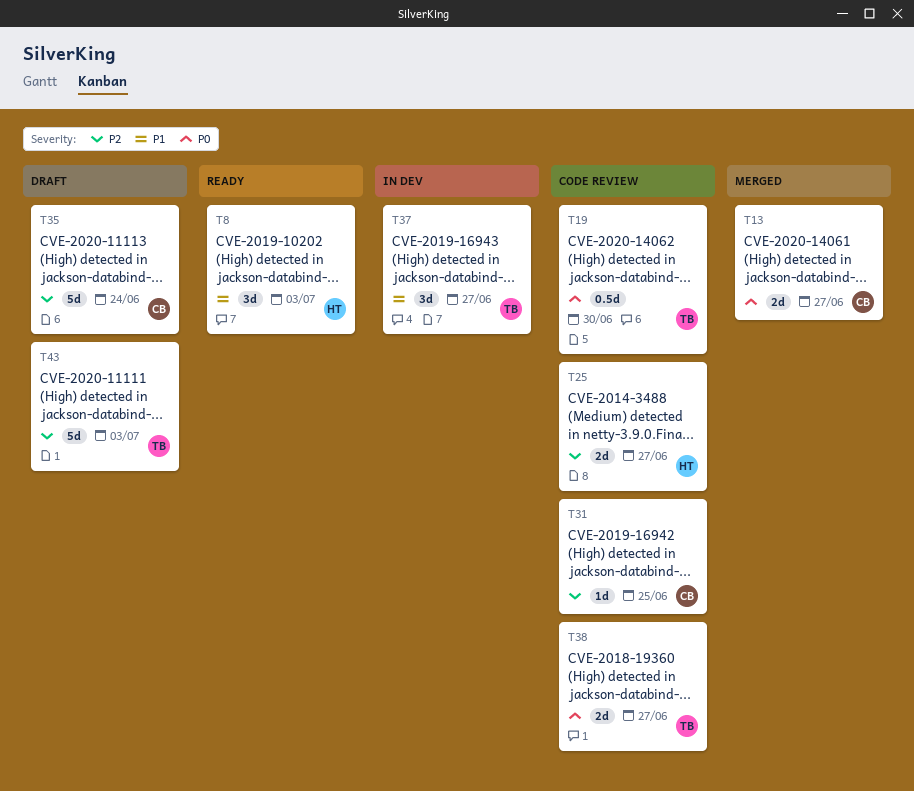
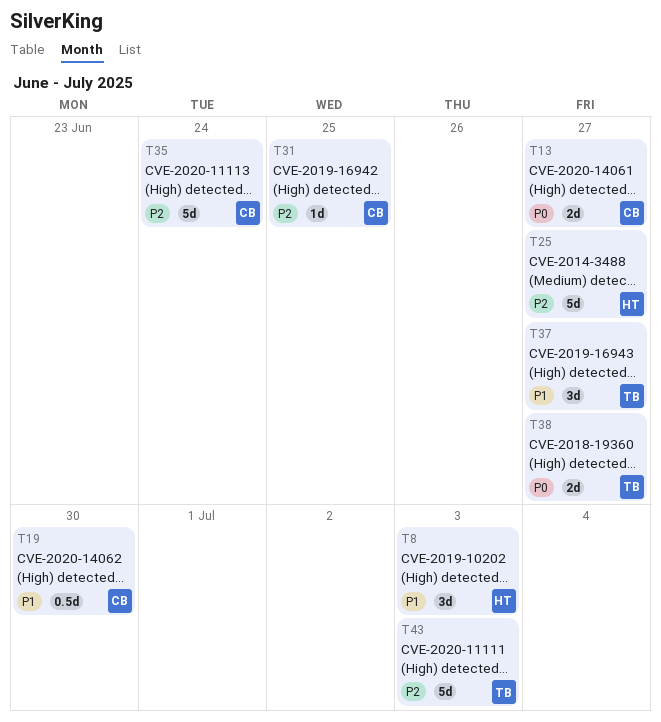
T19, owner: TB -> CB
T19, priority: P0 -> P1
T25, estimate: 2d -> 5d

